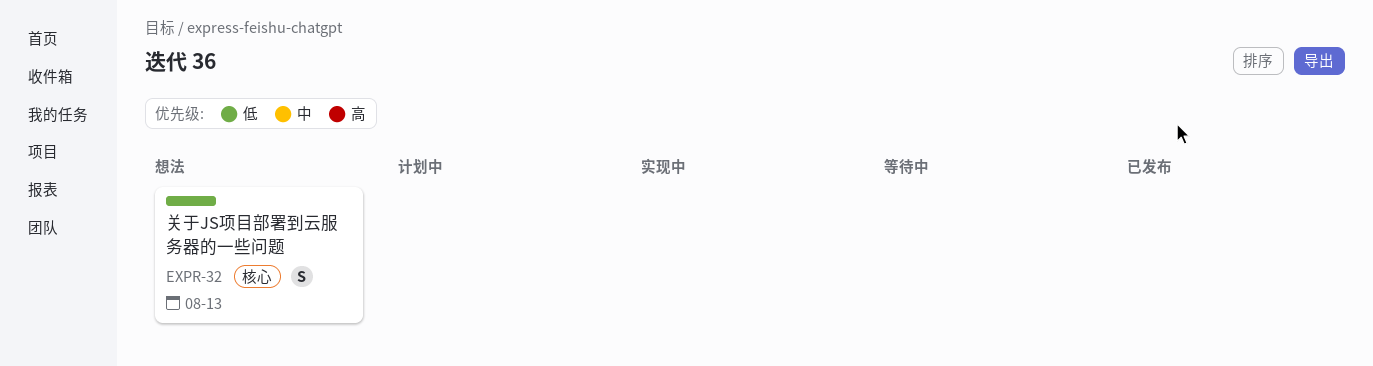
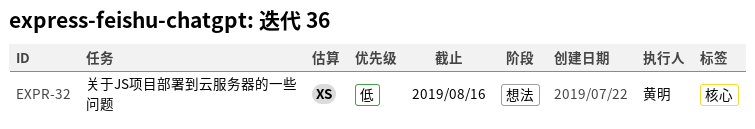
EXPR-32, estimate: S -> XS
EXPR-32, due: Aug 13 -> Aug 16

